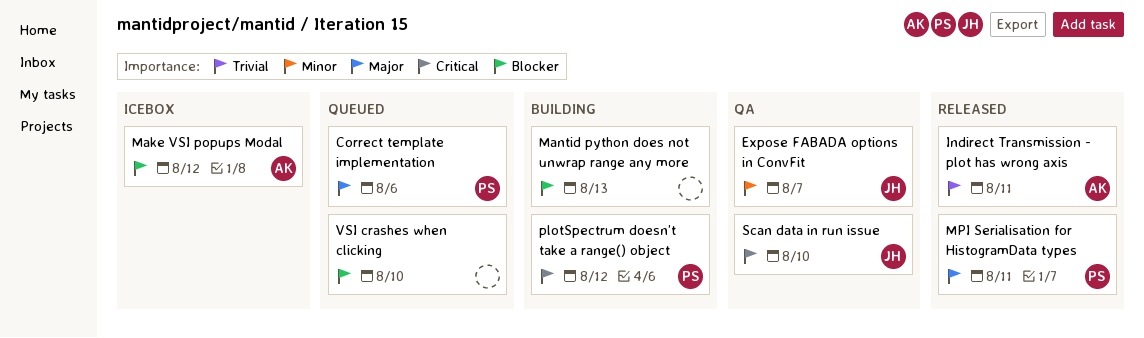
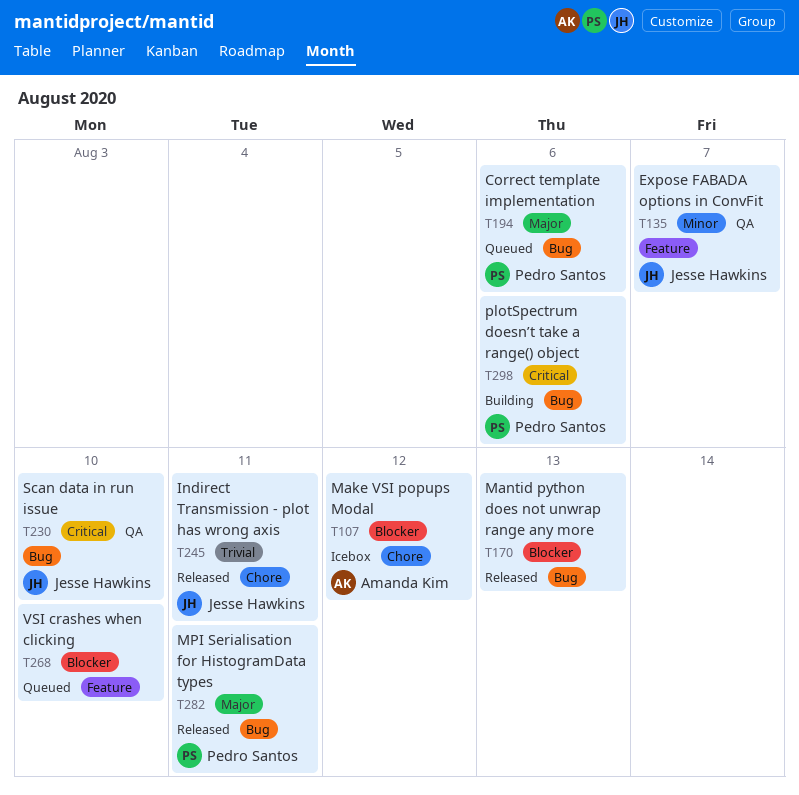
Indirect Transmission - plot has wrong axis, owner: Amanda Kim -> Jesse Hawkins
Mantid python does not unwrap range any more, status: Building -> Released
plotSpectrum doesn’t take a range() object, due: Aug 12 -> Aug 6

